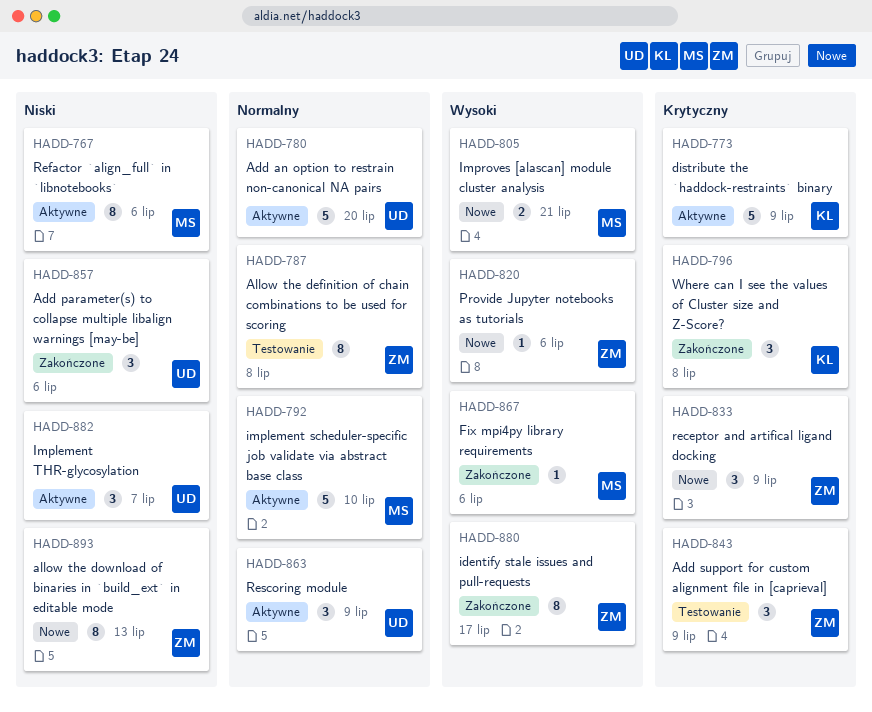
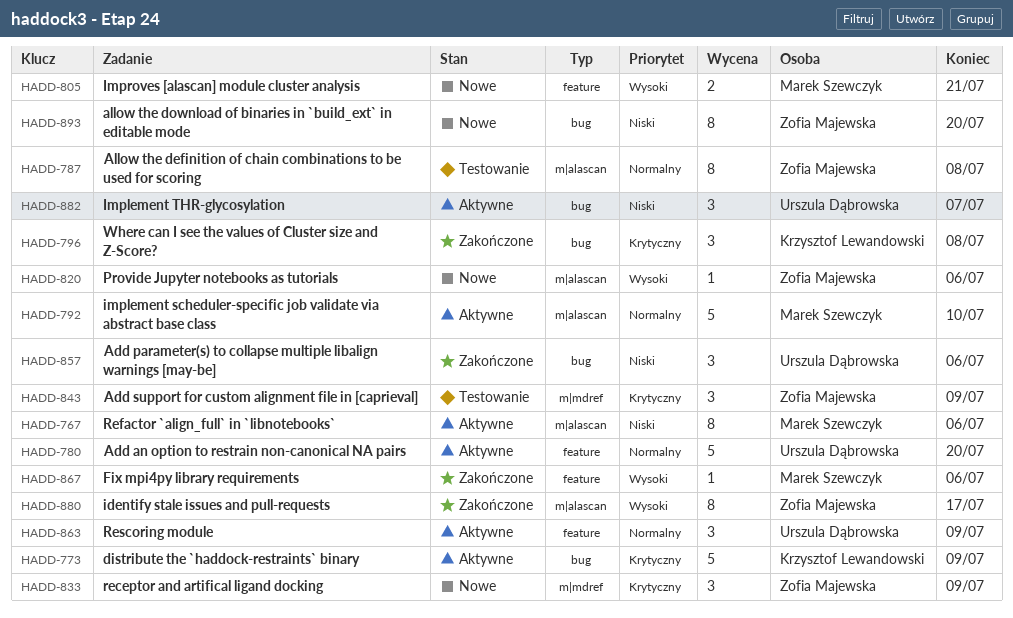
HADD-893, due: Jul 13 -> Jul 20

